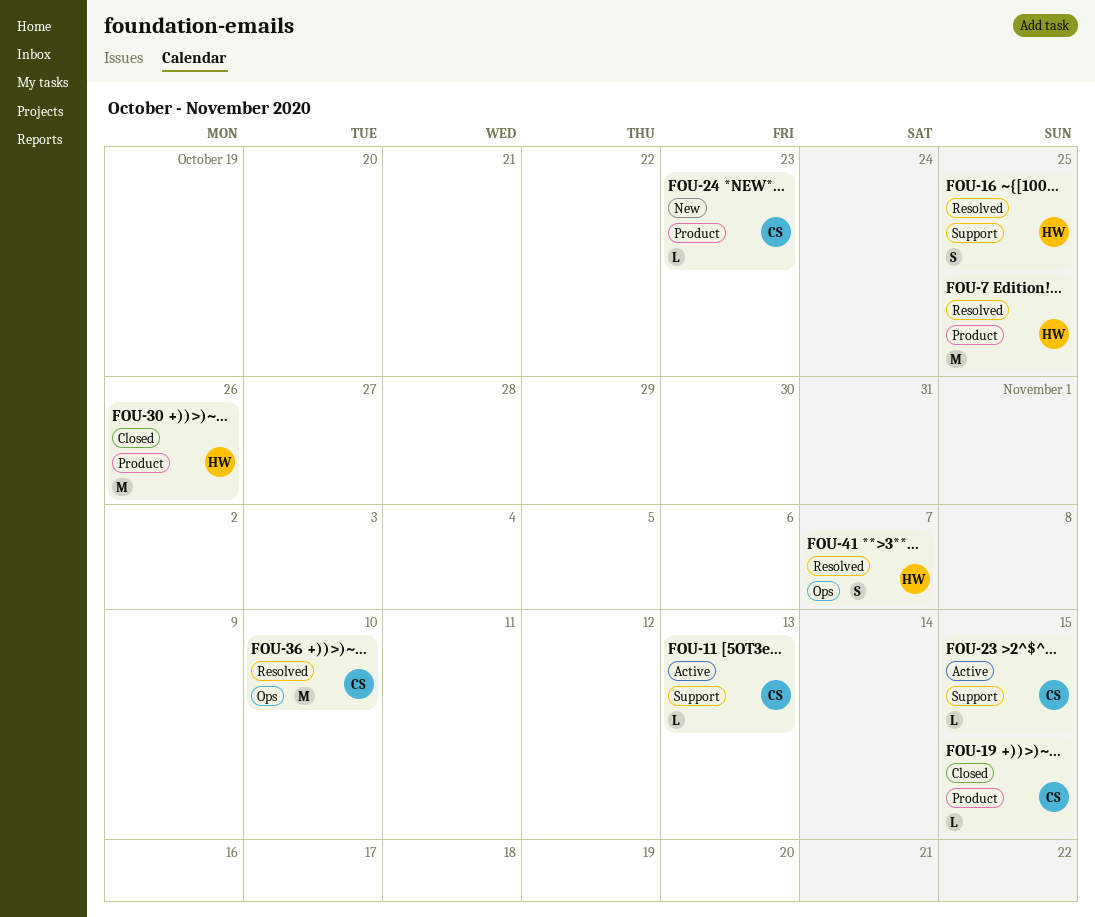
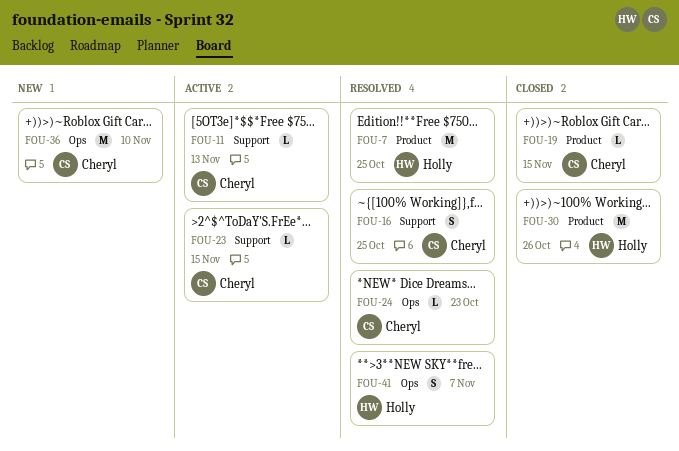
FOU-16, owner: Holly -> Cheryl
FOU-24, status: New -> Resolved
FOU-24, label: Product -> Ops
FOU-36, status: Resolved -> New

